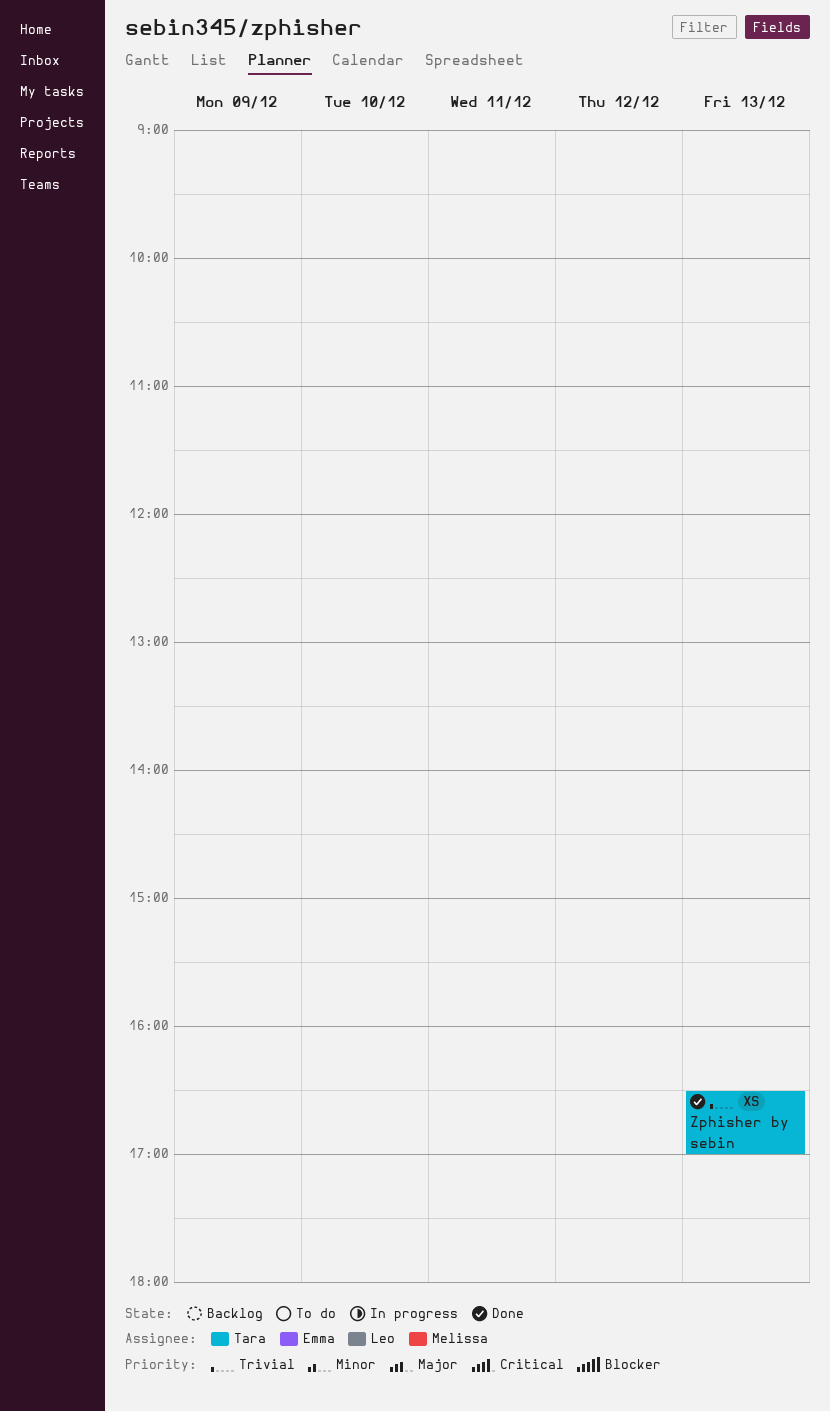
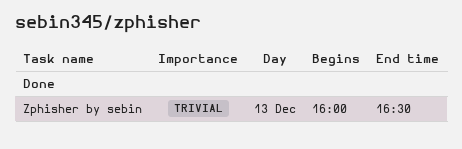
Zphisher by sebin, begins: 16:30 -> 16:00
Zphisher by sebin, ends: 17:00 -> 16:30

